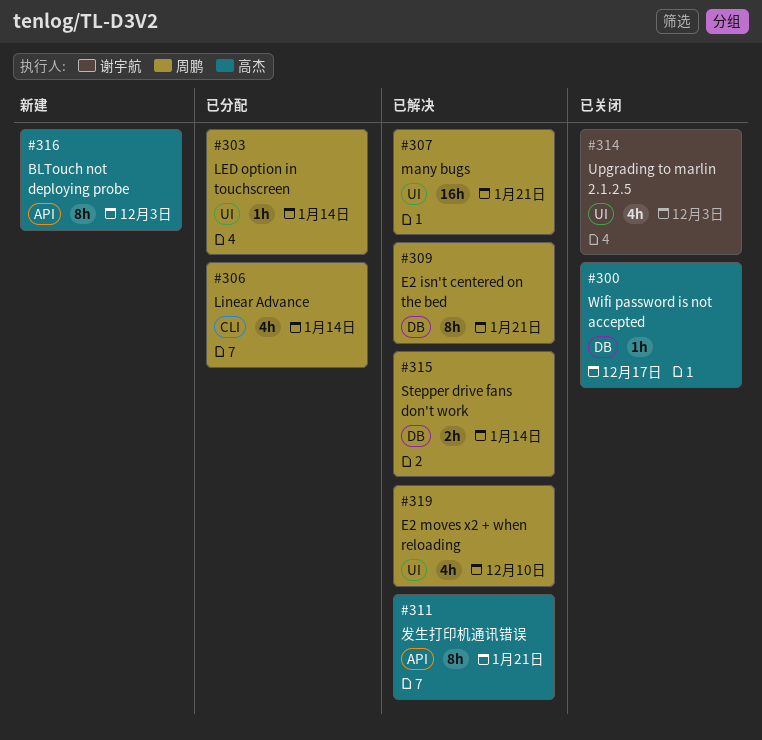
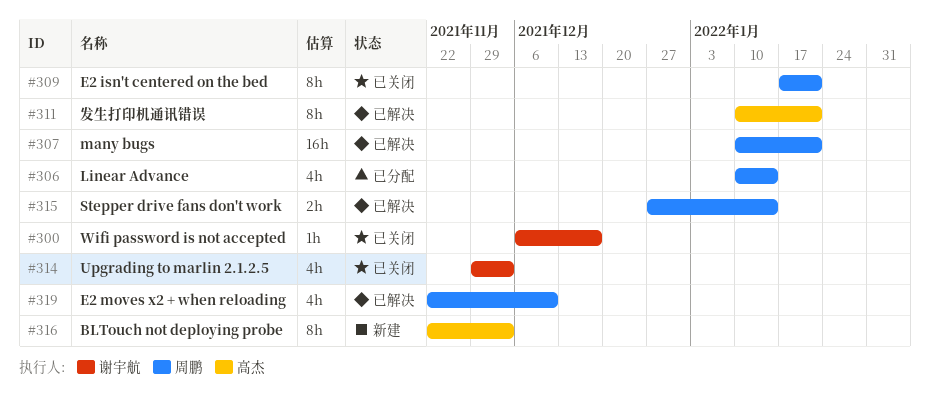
#300, owner: 高杰 -> 谢宇航
#303: present -> none
#309, status: 已解决 -> 已关闭

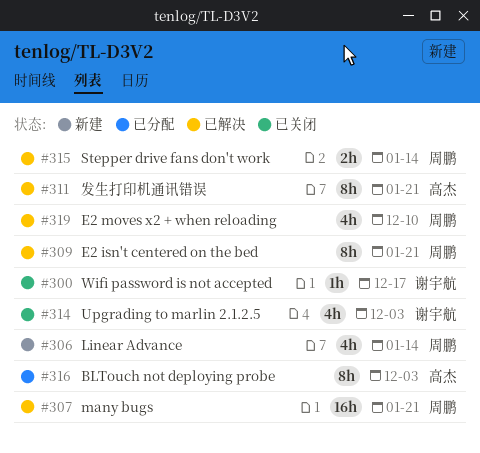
#306, status: 已分配 -> 新建
#309, status: 已关闭 -> 已解决
#316, status: 新建 -> 已分配

